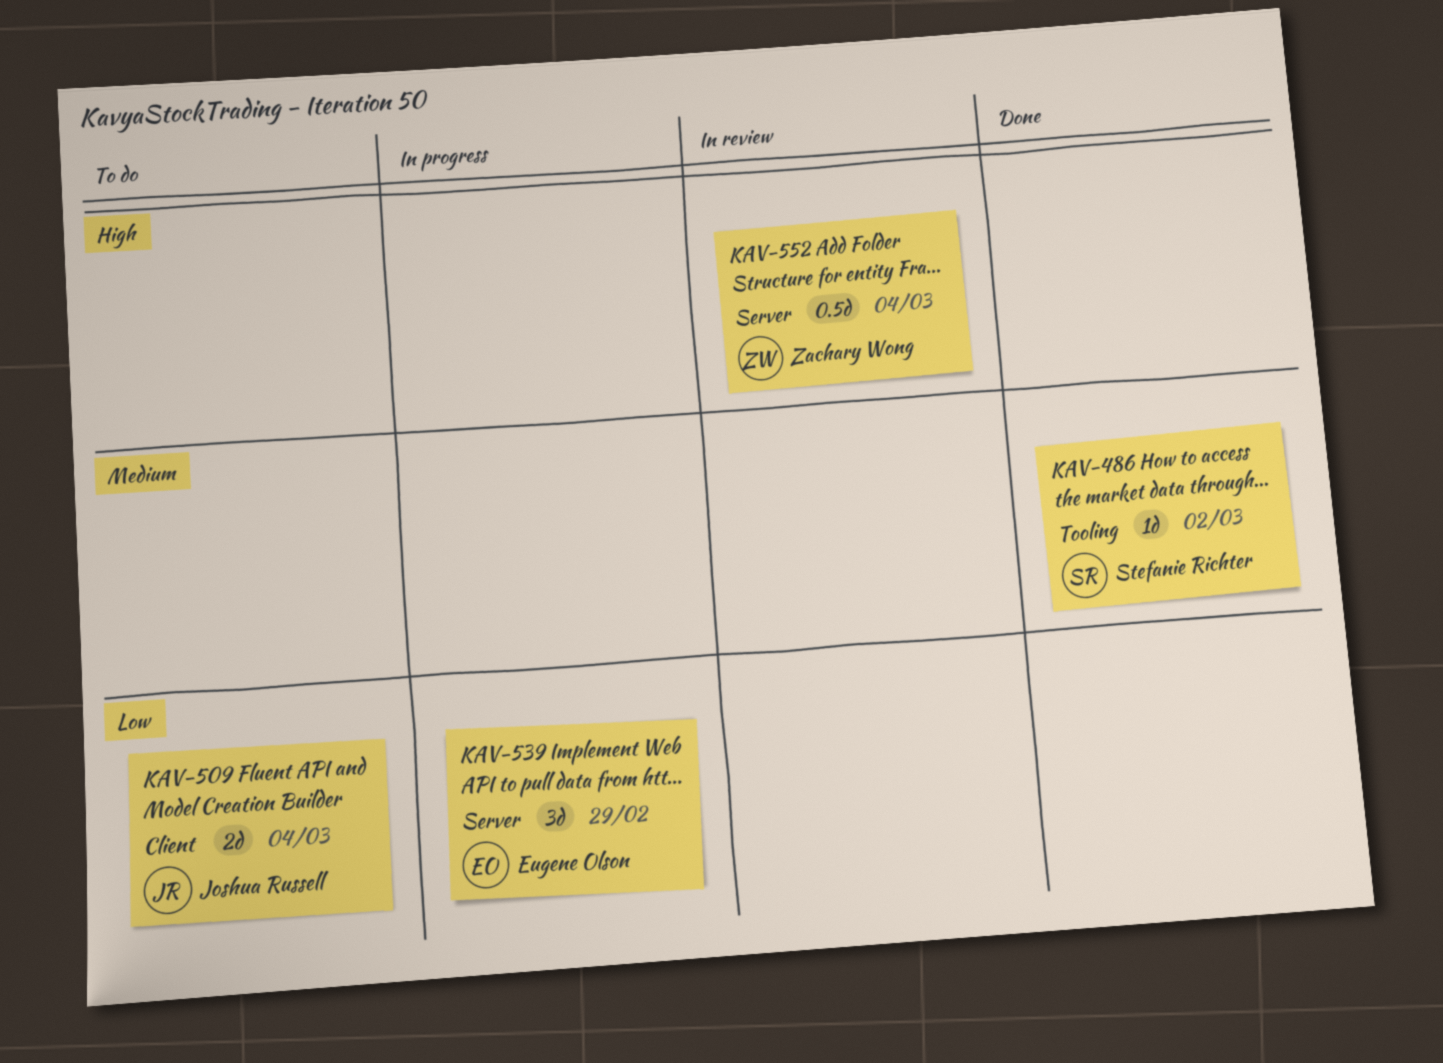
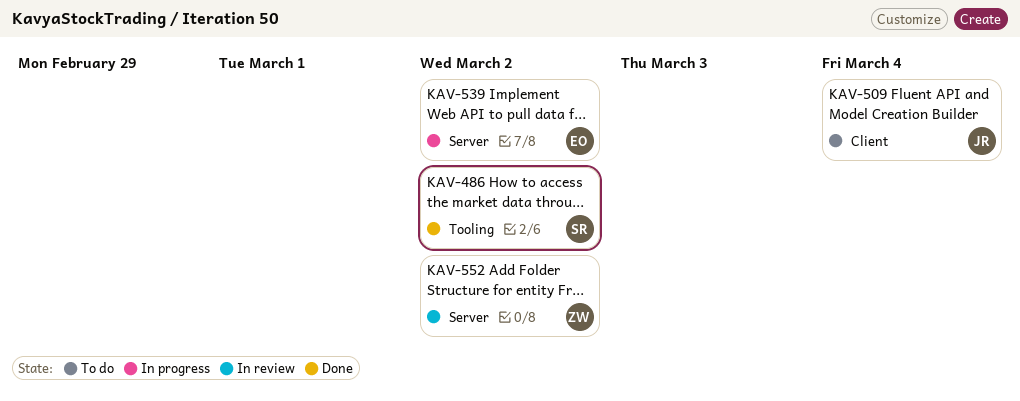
KAV-539, due: Feb 29 -> Mar 2
KAV-552, due: Mar 4 -> Mar 2

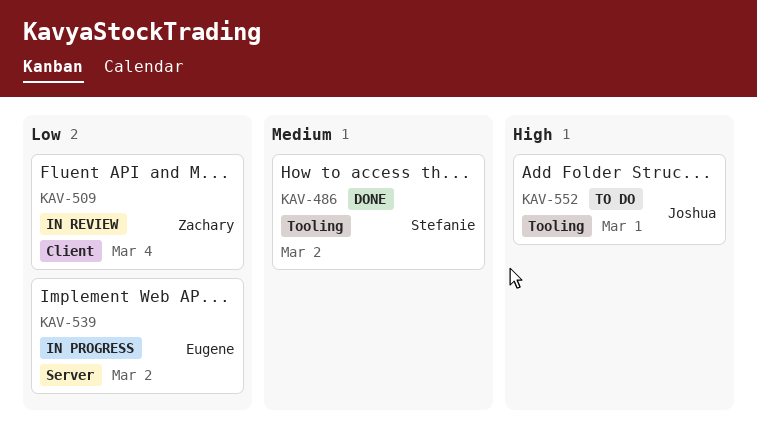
KAV-509, status: To do -> In review
KAV-509, owner: Joshua -> Zachary
KAV-552, status: In review -> To do
KAV-552, owner: Zachary -> Joshua
KAV-552, label: Server -> Tooling
KAV-552, due: Mar 2 -> Mar 1

